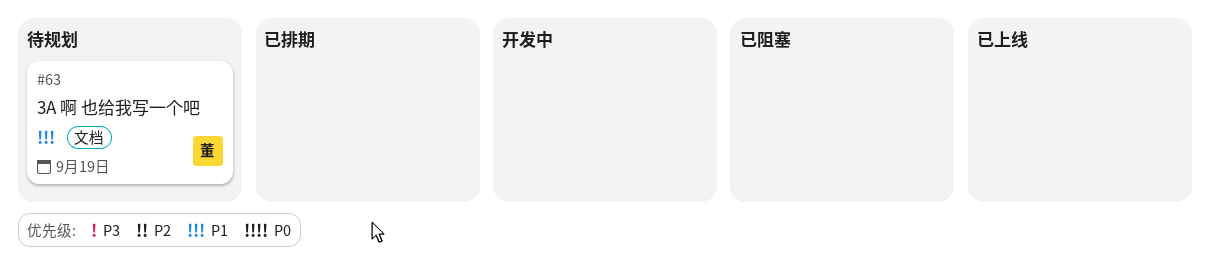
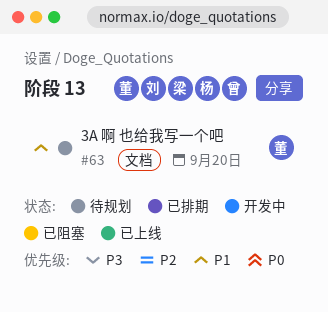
#63, due: Sep 19 -> Sep 20

